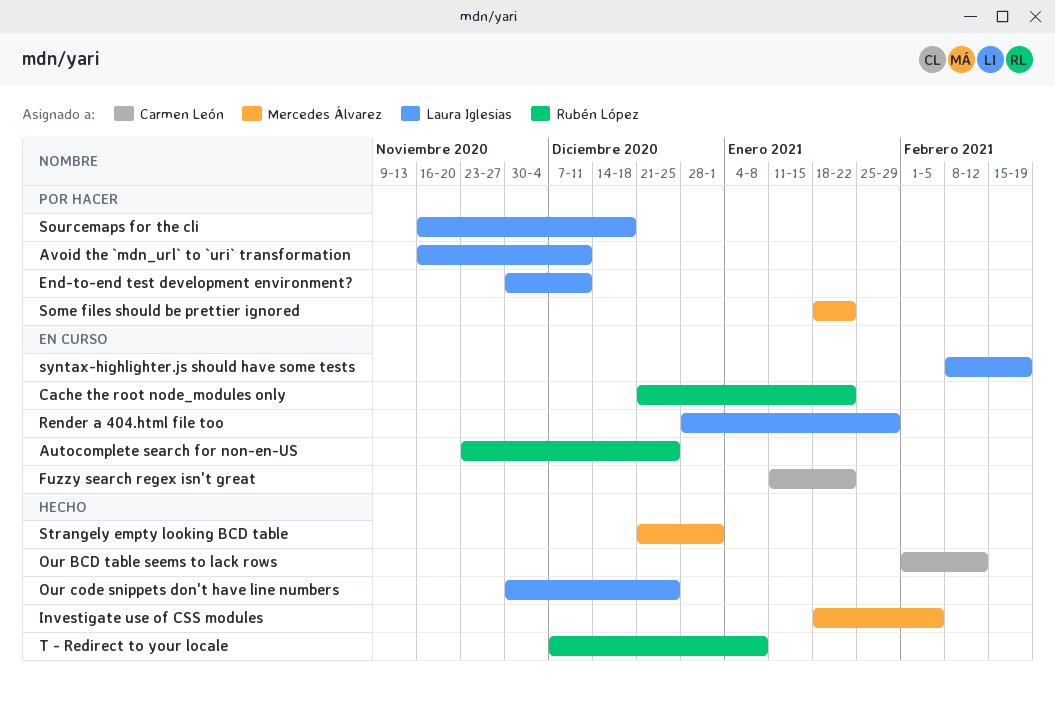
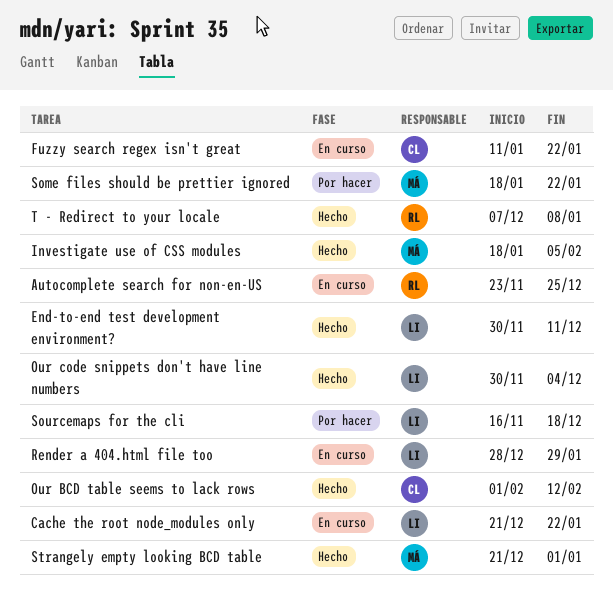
Avoid the `mdn_url` to `uri` transformation: present -> none
Cache the root node_modules only, owner: Rubén López -> Laura Iglesias
End-to-end test development environment?, status: Por hacer -> Hecho
Our code snippets don't have line numbers, due: Dec 25 -> Dec 4
syntax-highlighter.js should have some tests: present -> none

